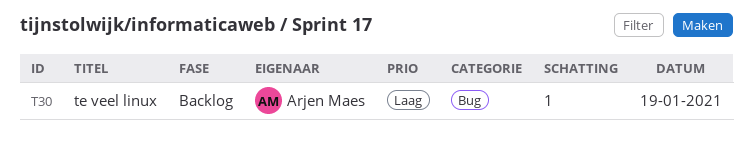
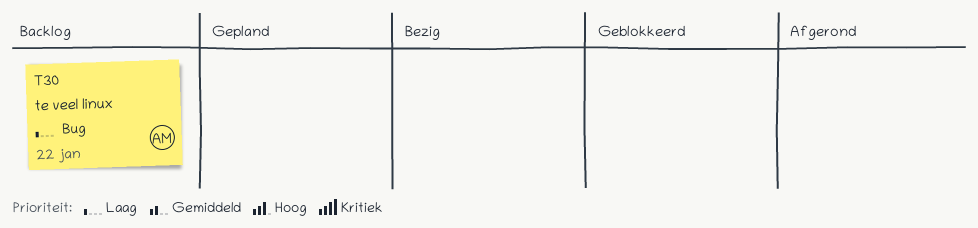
T30, day: Jan 19 -> Jan 22

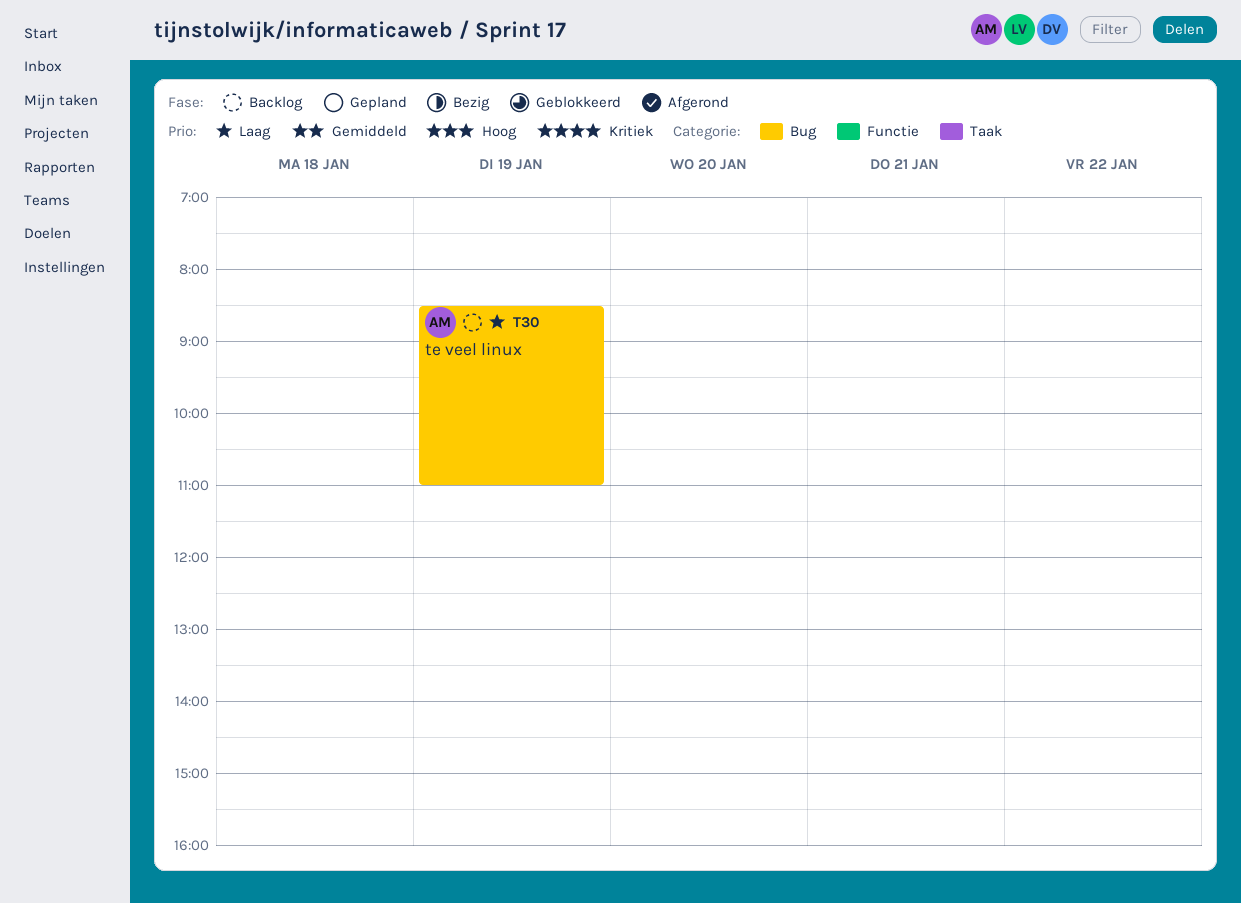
T30, day: Jan 22 -> Jan 19

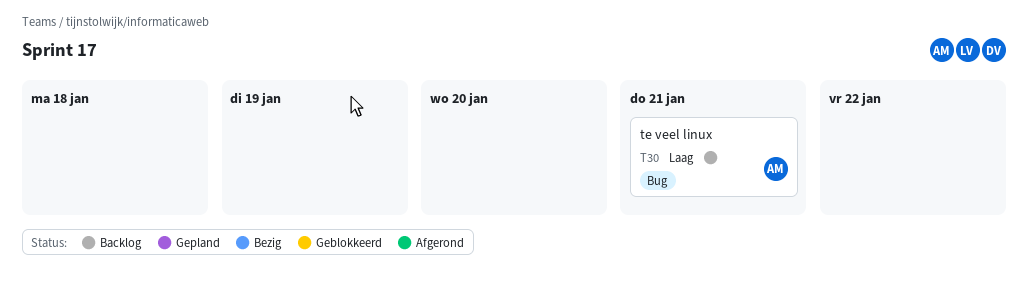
T30, day: Jan 19 -> Jan 21

